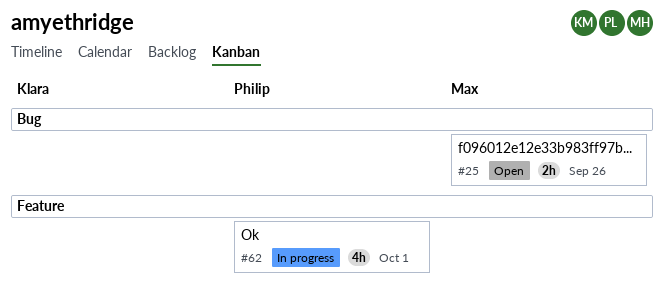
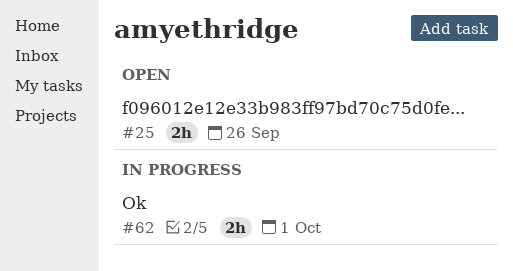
#62, estimate: 4h -> 2h

